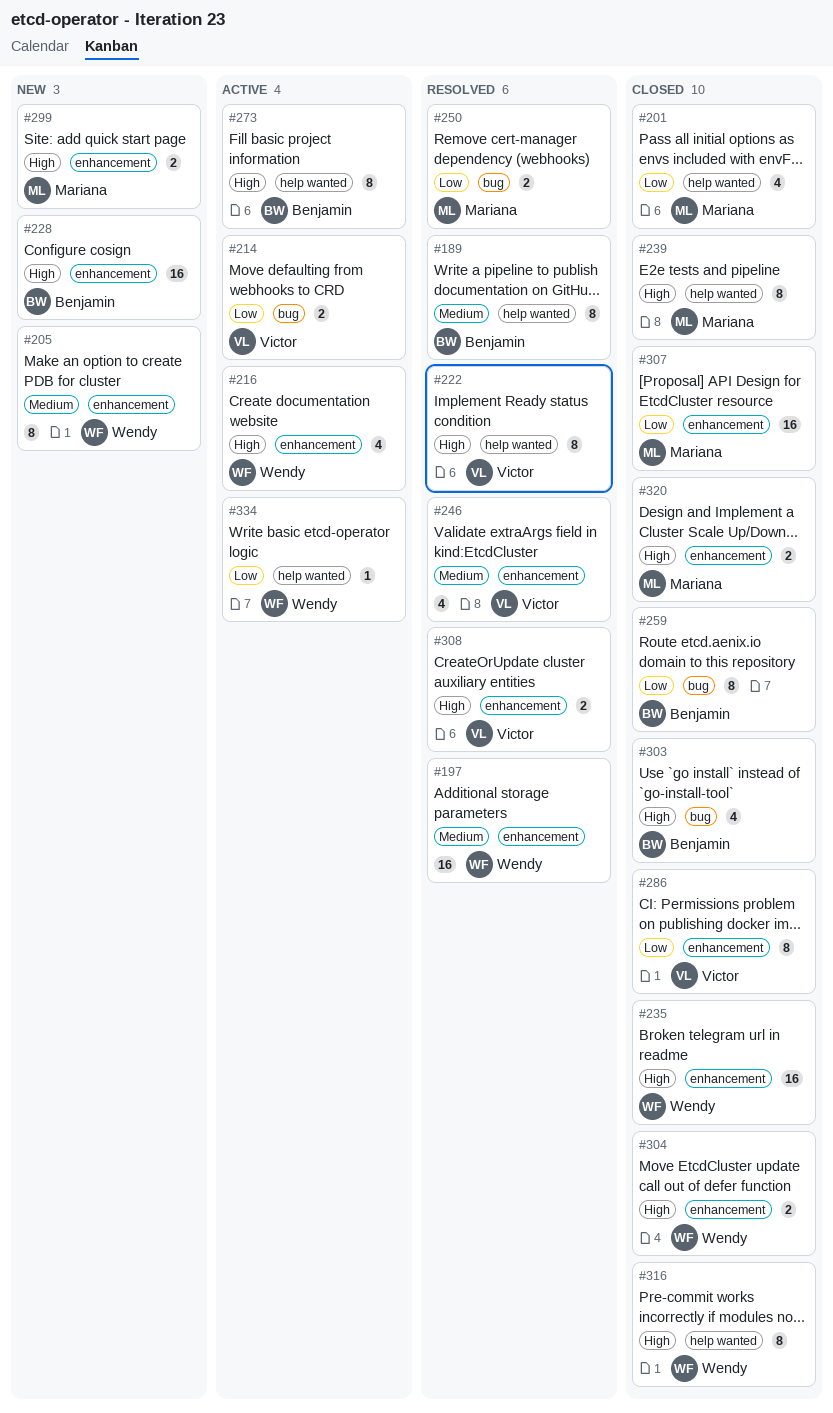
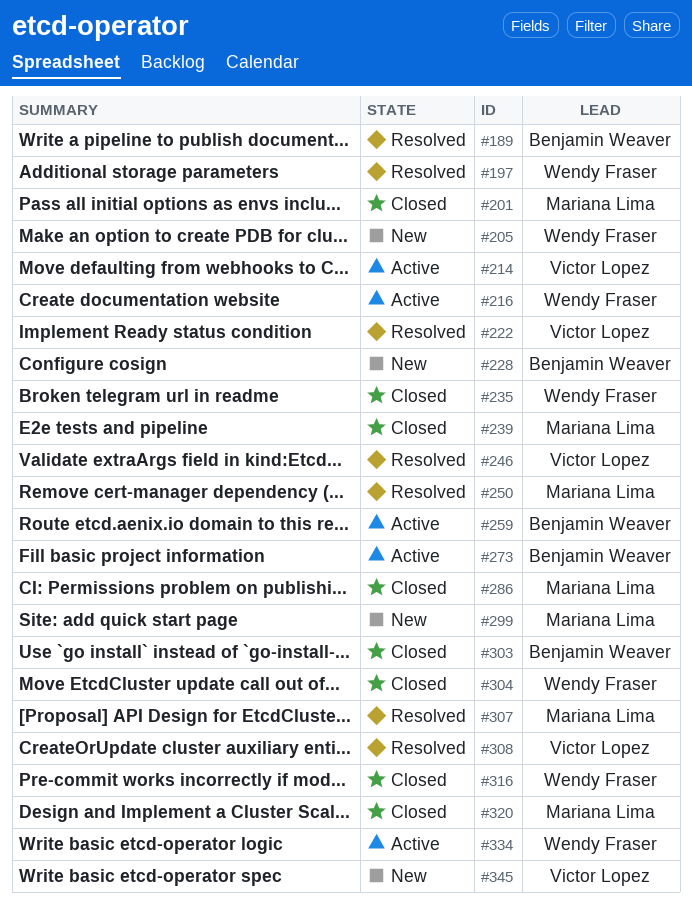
#259, status: Closed -> Active
#286, owner: Victor Lopez -> Mariana Lima
#307, status: Closed -> Resolved
#345: none -> present

